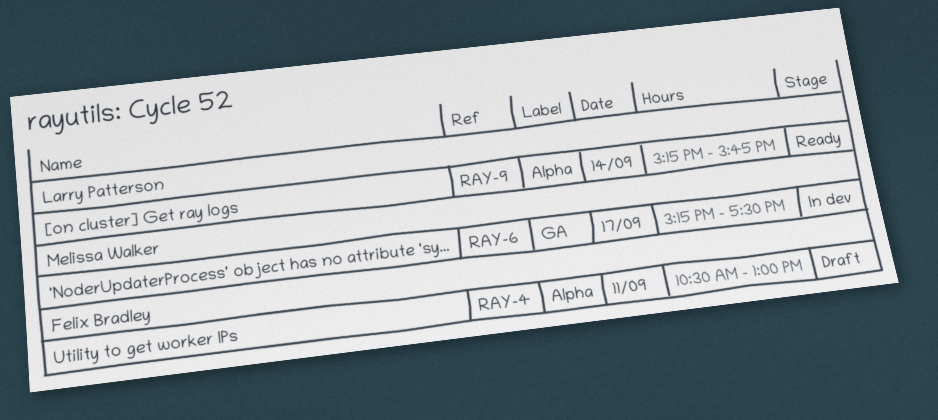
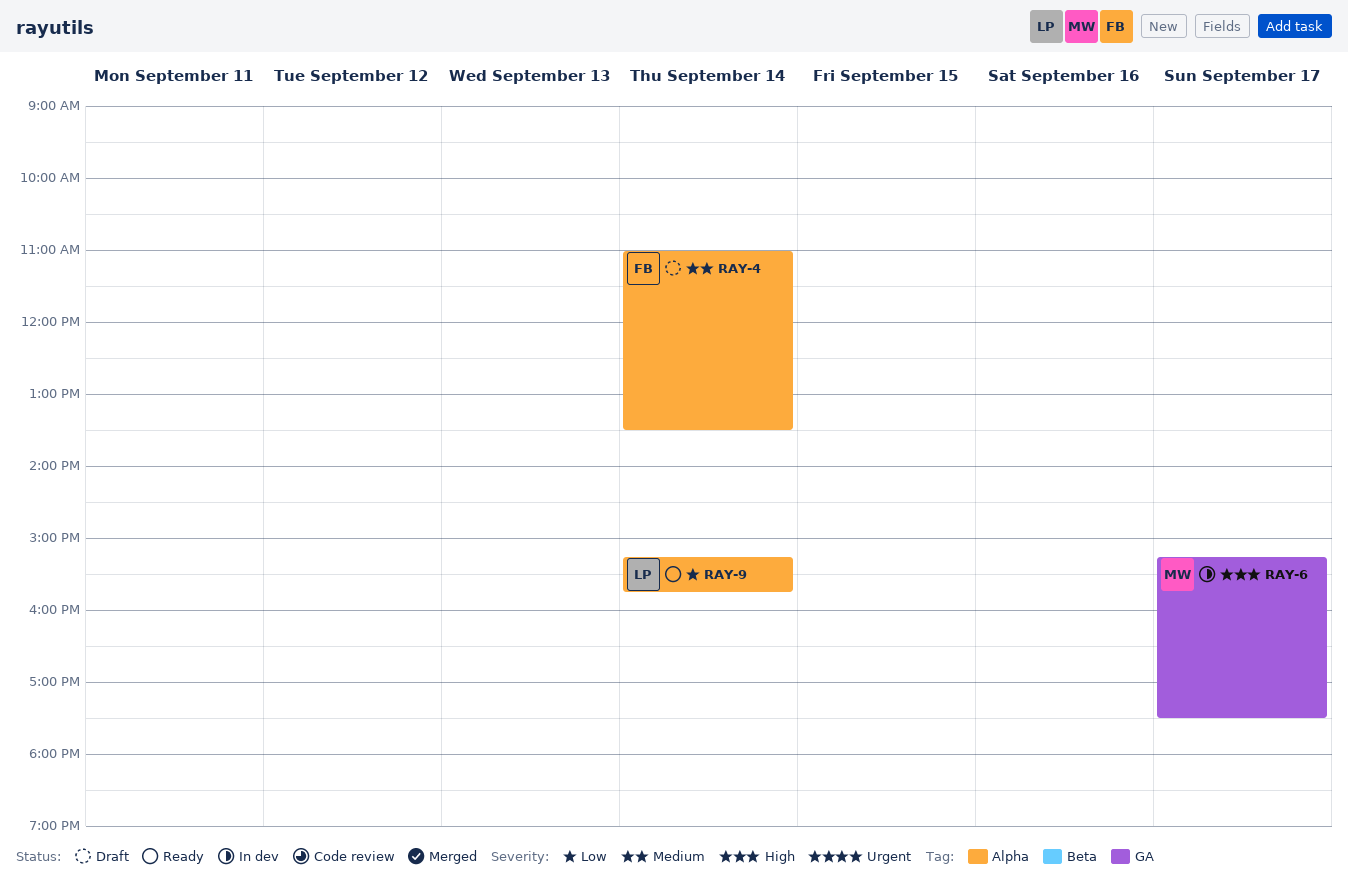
RAY-4, day: Sep 11 -> Sep 14
RAY-4, begins: 10:30 -> 11:00
RAY-4, ends: 13:00 -> 13:30

